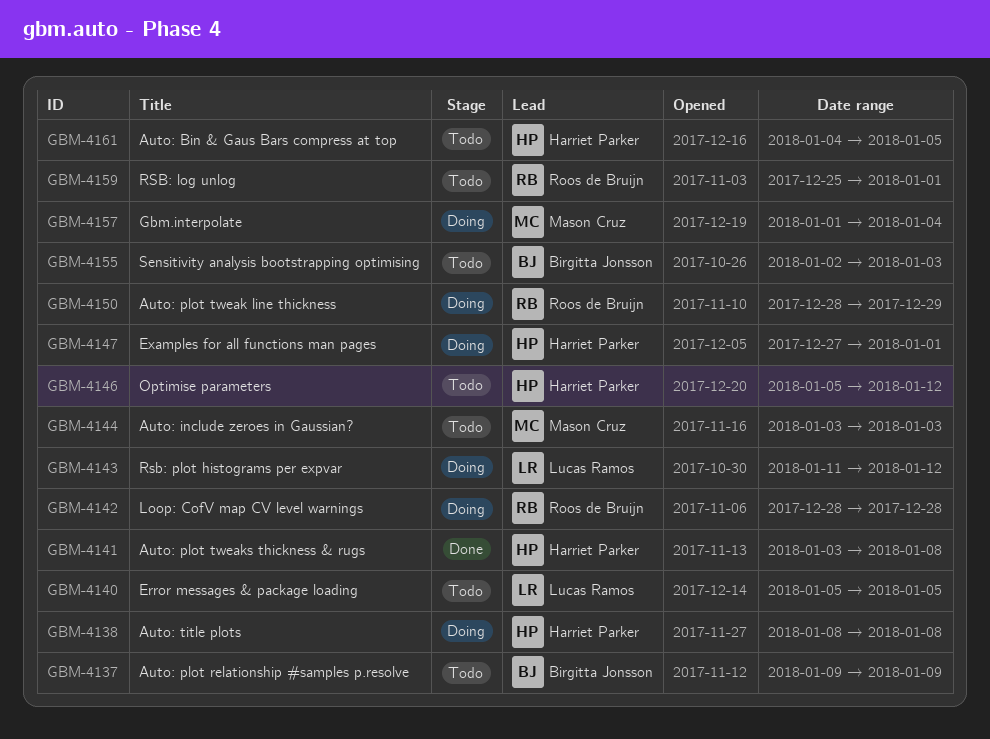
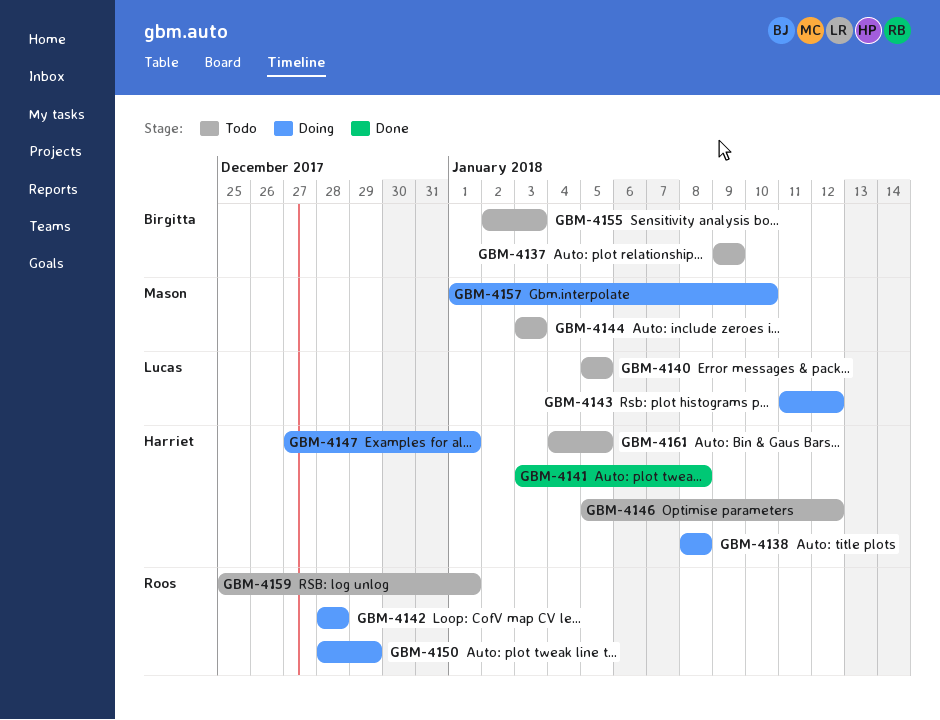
GBM-4157, due: Jan 4 -> Jan 10

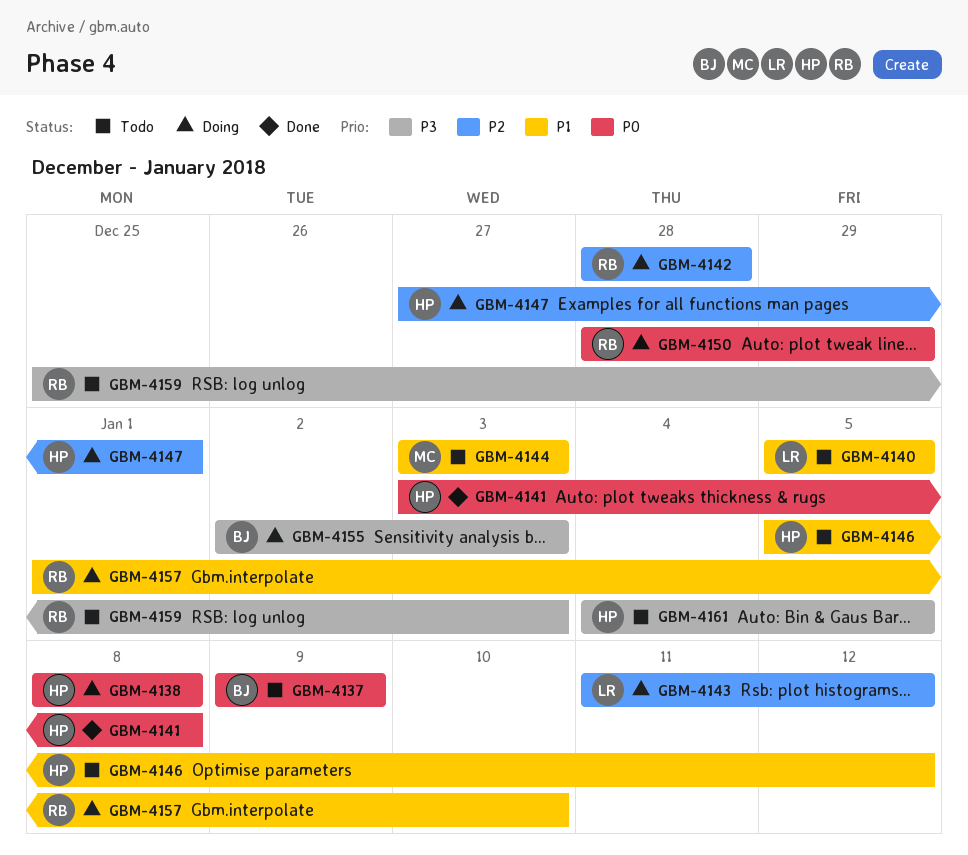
GBM-4155, status: Todo -> Doing
GBM-4157, owner: Mason -> Roos
GBM-4159, due: Jan 1 -> Jan 3

